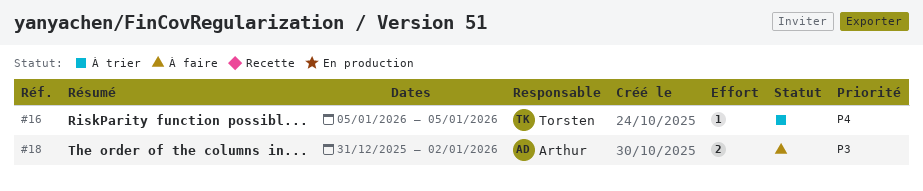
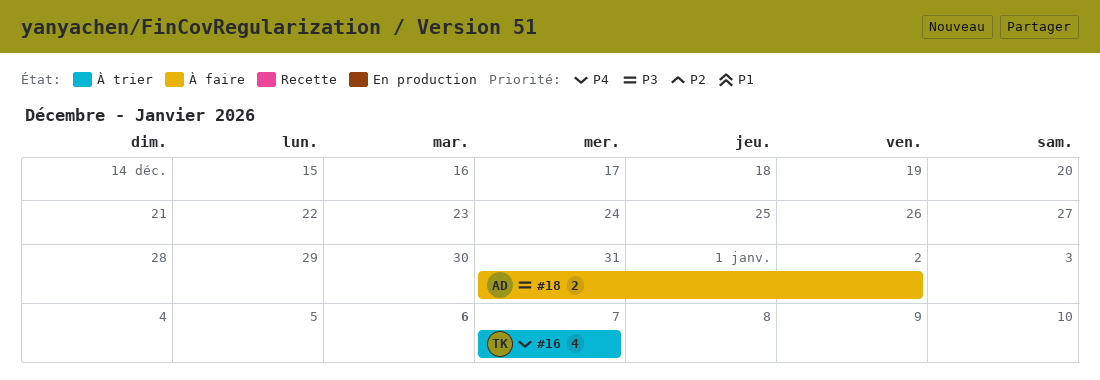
#16, estimate: 1 -> 4
#16, start: Jan 5 -> Jan 7
#16, due: Jan 5 -> Jan 7

